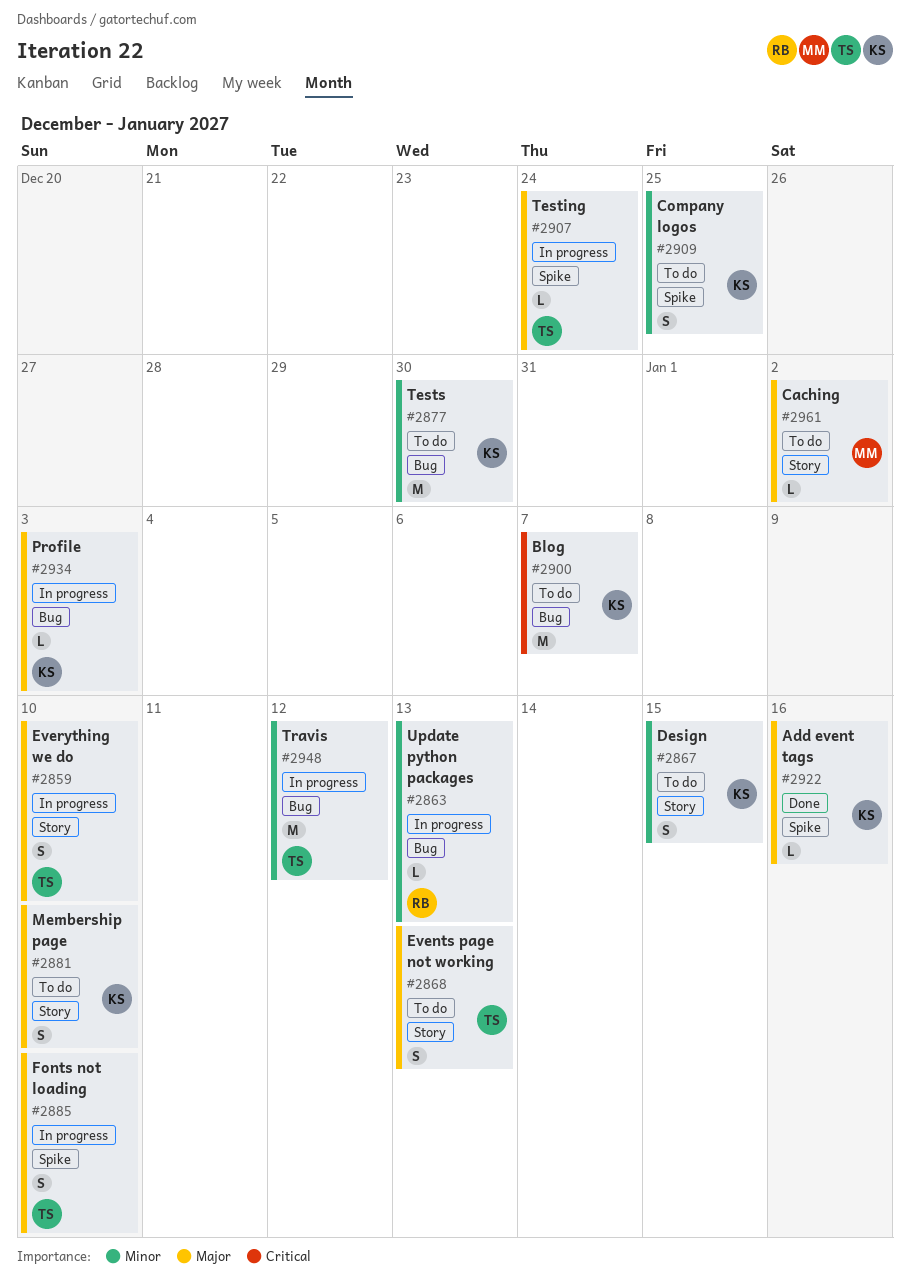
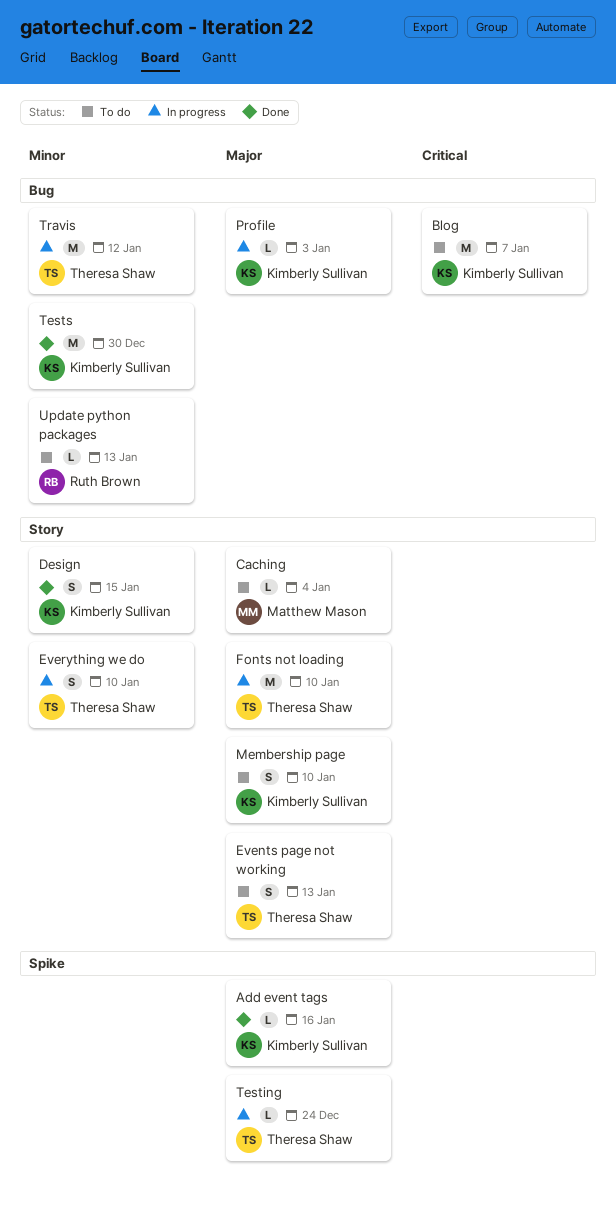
Caching, due: Jan 2 -> Jan 4
Company logos: present -> none
Design, status: To do -> Done
Everything we do, priority: Major -> Minor
Fonts not loading, label: Spike -> Story
Fonts not loading, estimate: S -> M
Tests, status: To do -> Done
Update python packages, status: In progress -> To do

